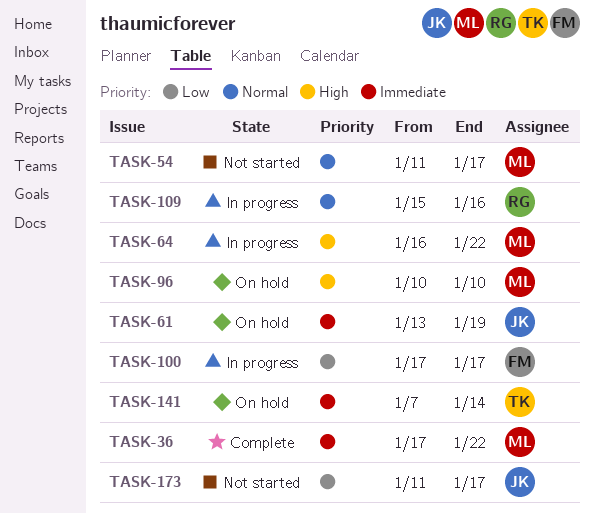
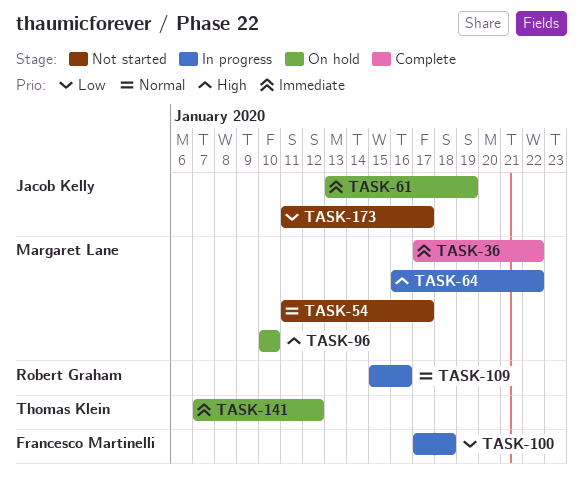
TASK-100, due: Jan 17 -> Jan 18
TASK-141, due: Jan 14 -> Jan 12

